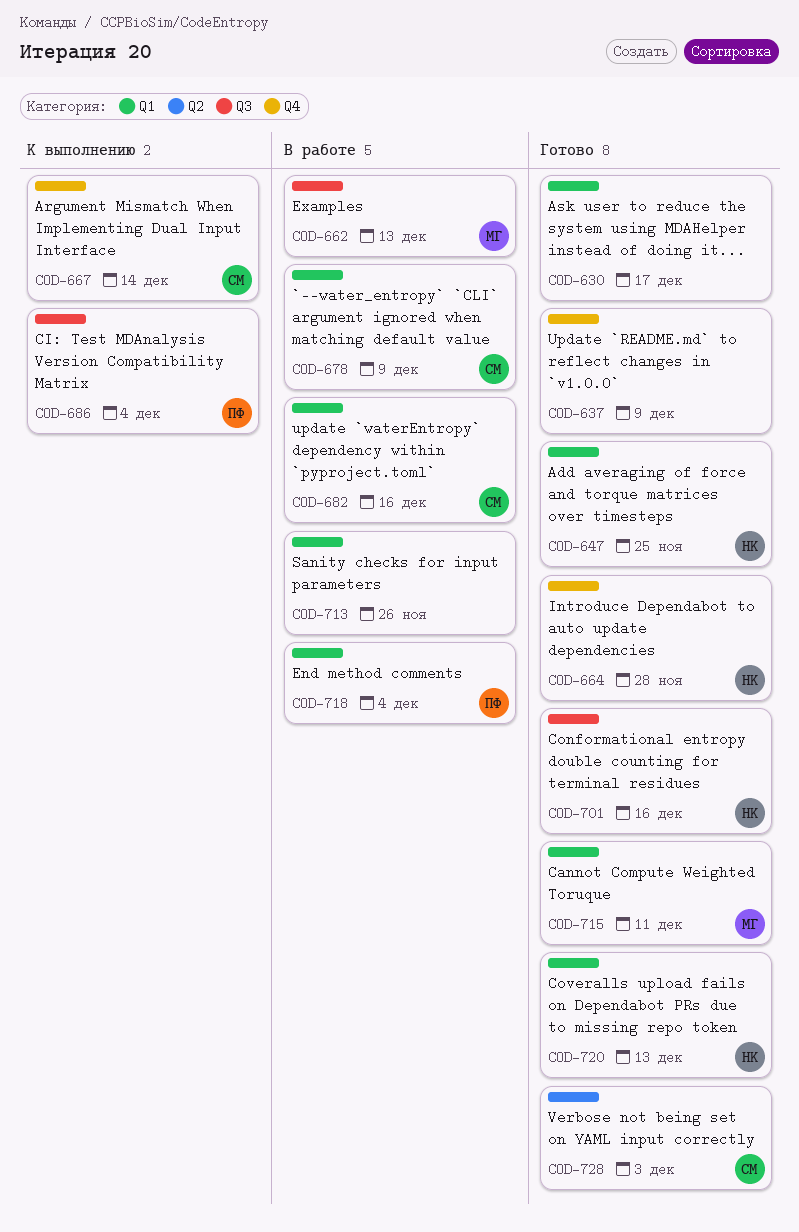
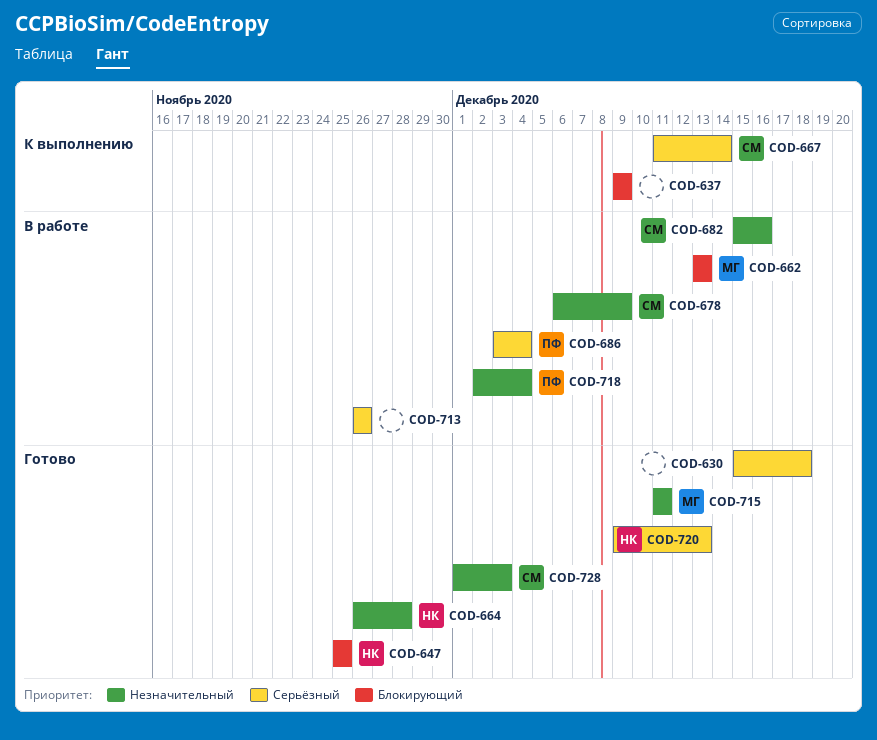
COD-630, due: Dec 17 -> Dec 18
COD-637, status: Готово -> К выполнению
COD-686, status: К выполнению -> В работе
COD-701: present -> none

